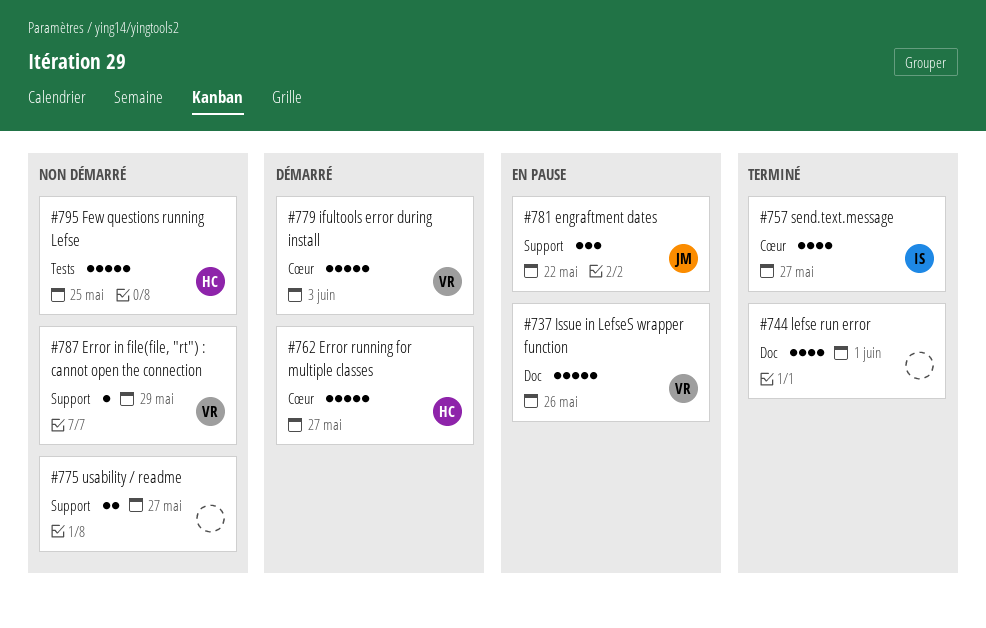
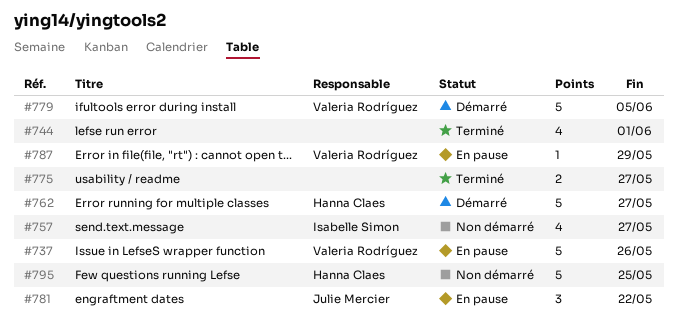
#757, status: Terminé -> Non démarré
#775, status: Non démarré -> Terminé
#779, due: Jun 3 -> Jun 5
#787, status: Non démarré -> En pause

